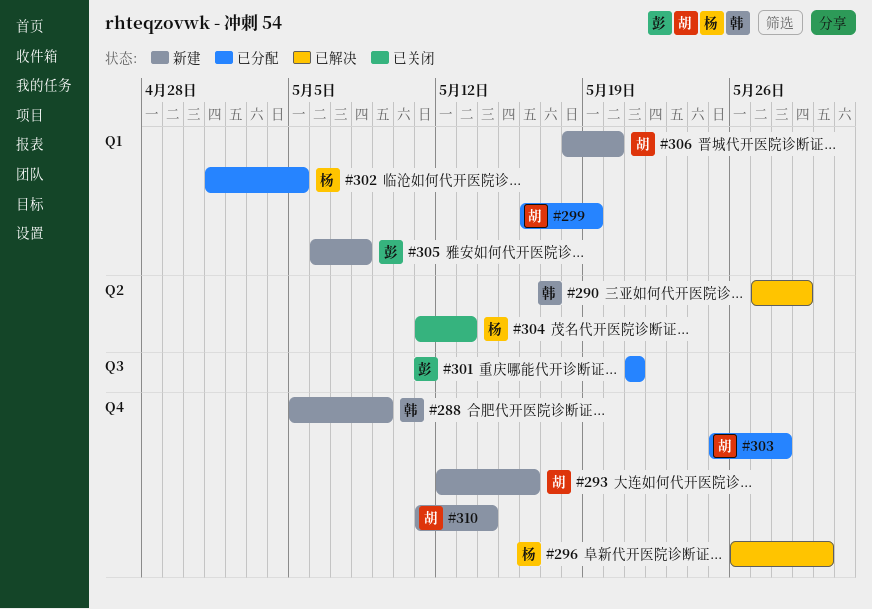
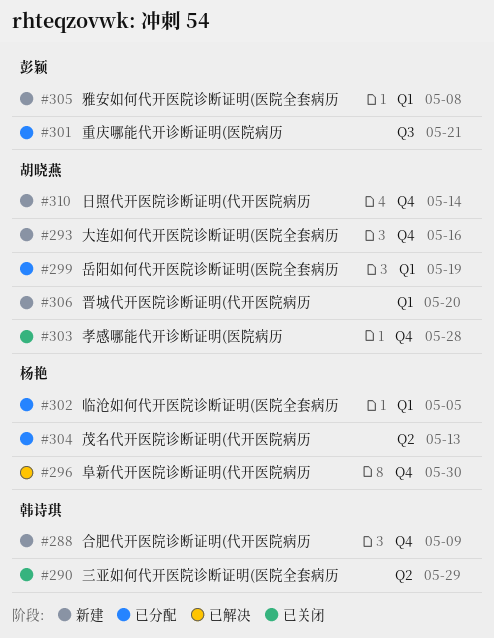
#290, status: 已解决 -> 已关闭
#303, status: 已分配 -> 已关闭
#304, status: 已关闭 -> 已分配

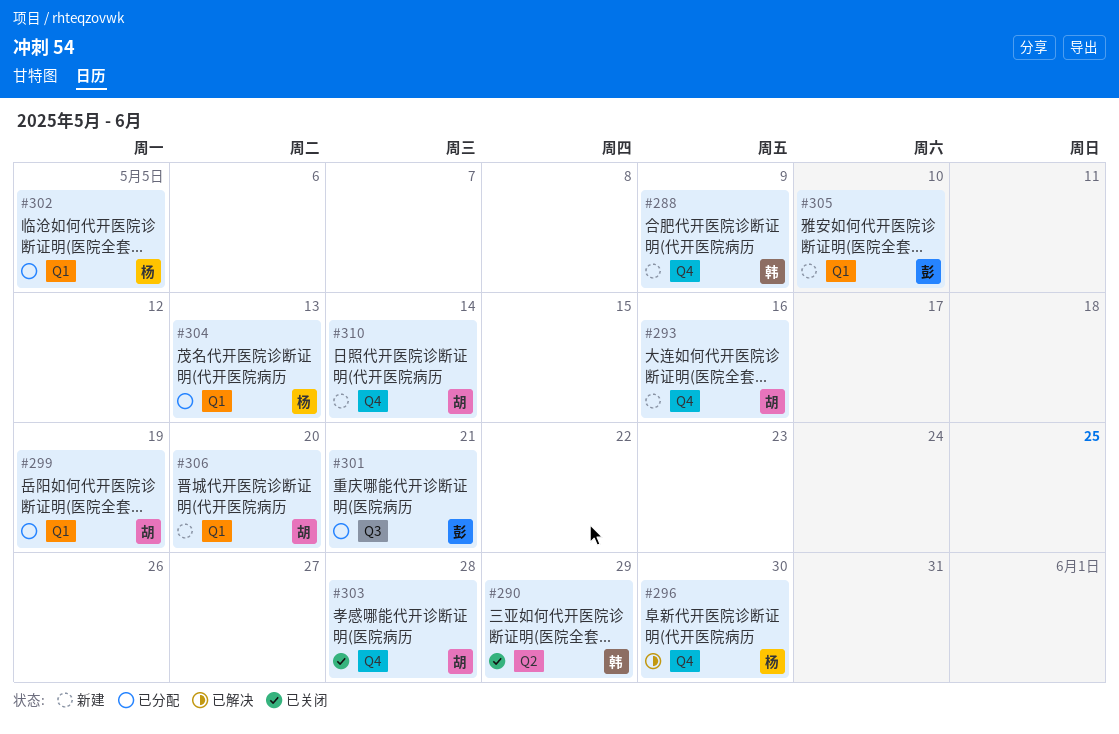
#304, label: Q2 -> Q1
#305, due: May 8 -> May 10

